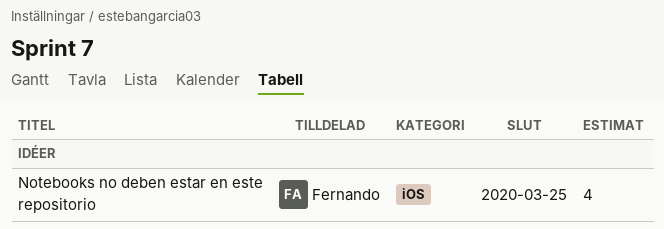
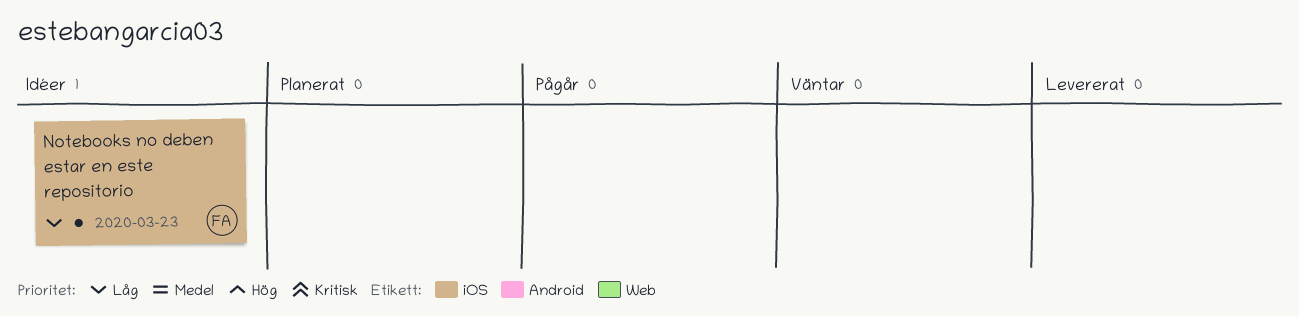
Notebooks no deben estar en este repositorio, estimate: 4 -> 1
Notebooks no deben estar en este repositorio, due: Mar 25 -> Mar 23

